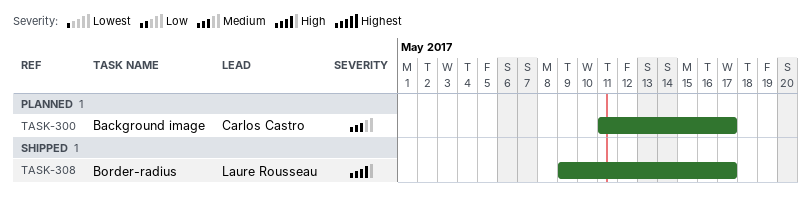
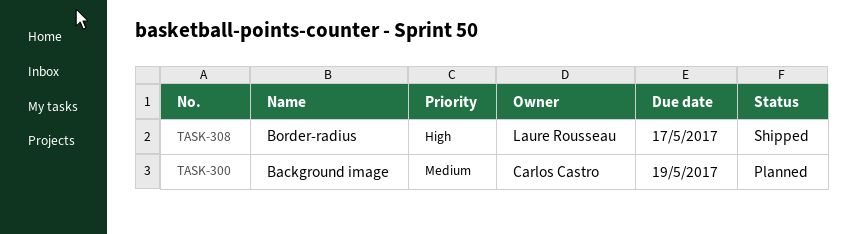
TASK-300, due: May 17 -> May 19

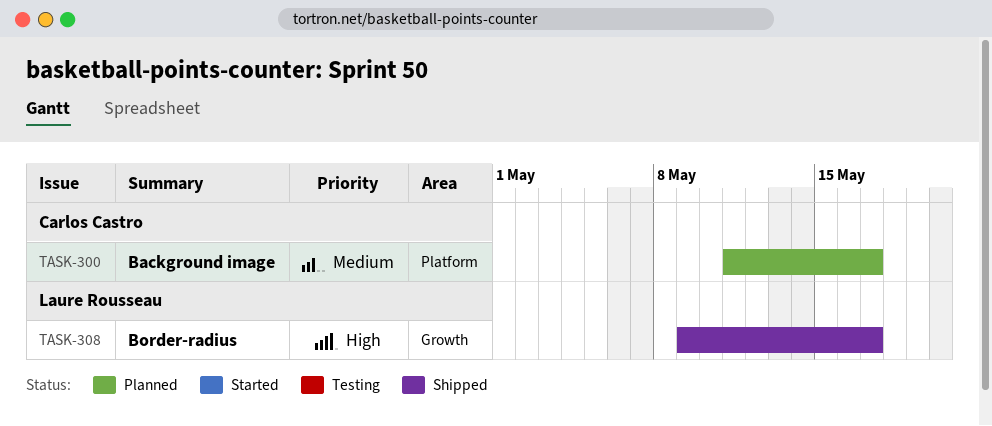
TASK-300, due: May 19 -> May 17

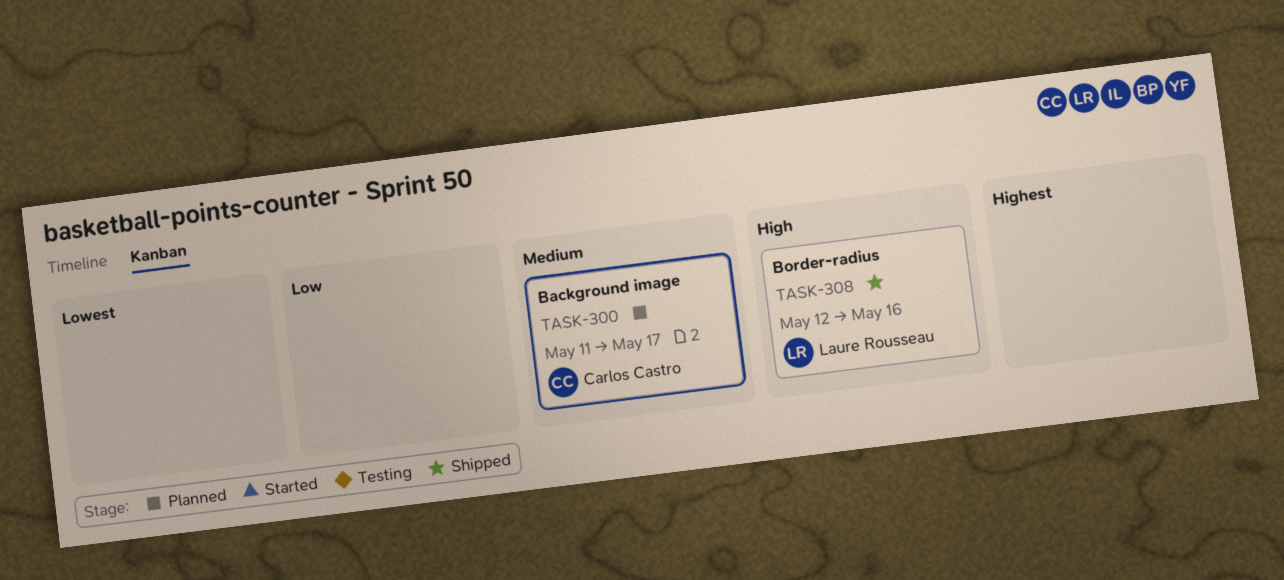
TASK-308, start: May 9 -> May 12
TASK-308, due: May 17 -> May 16

